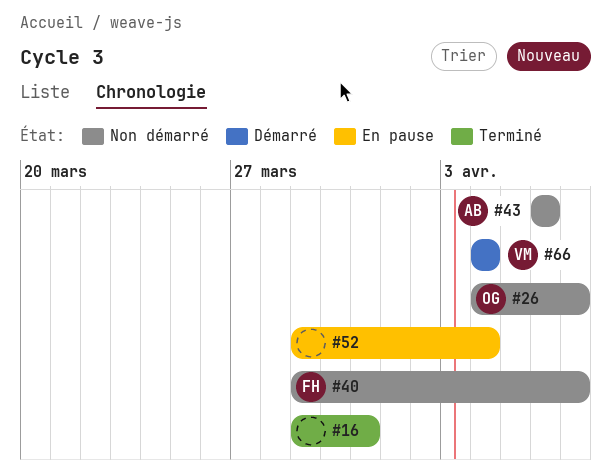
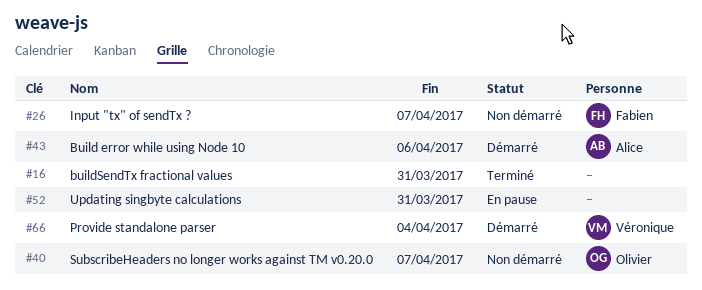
#26, owner: Olivier -> Fabien
#40, owner: Fabien -> Olivier
#43, status: Non démarré -> Démarré
#52, due: Apr 4 -> Mar 31

